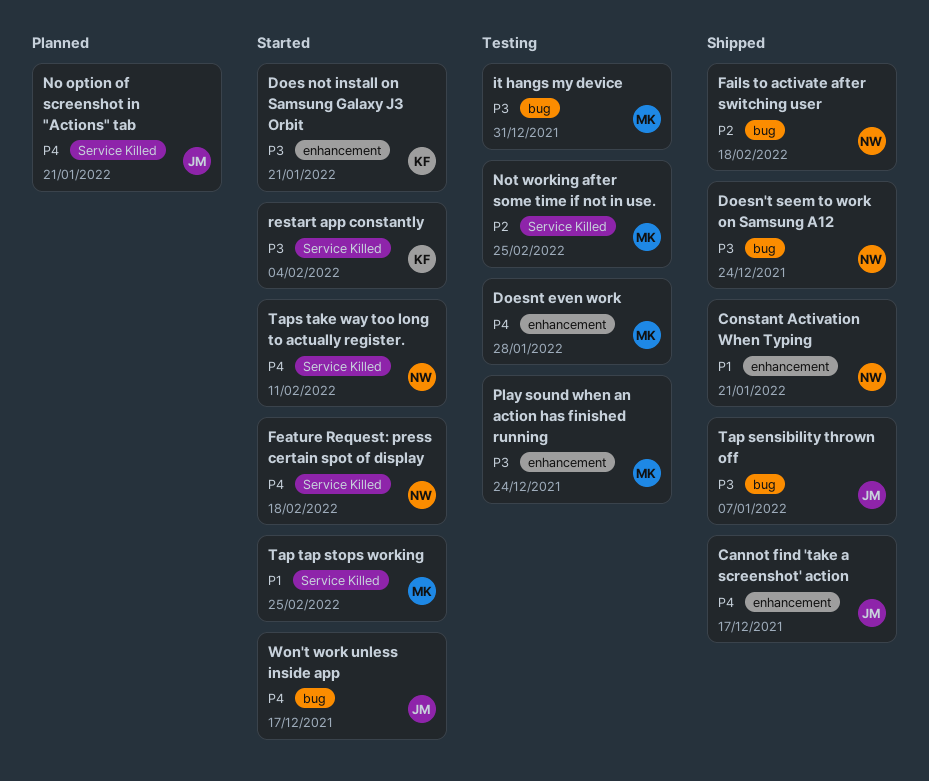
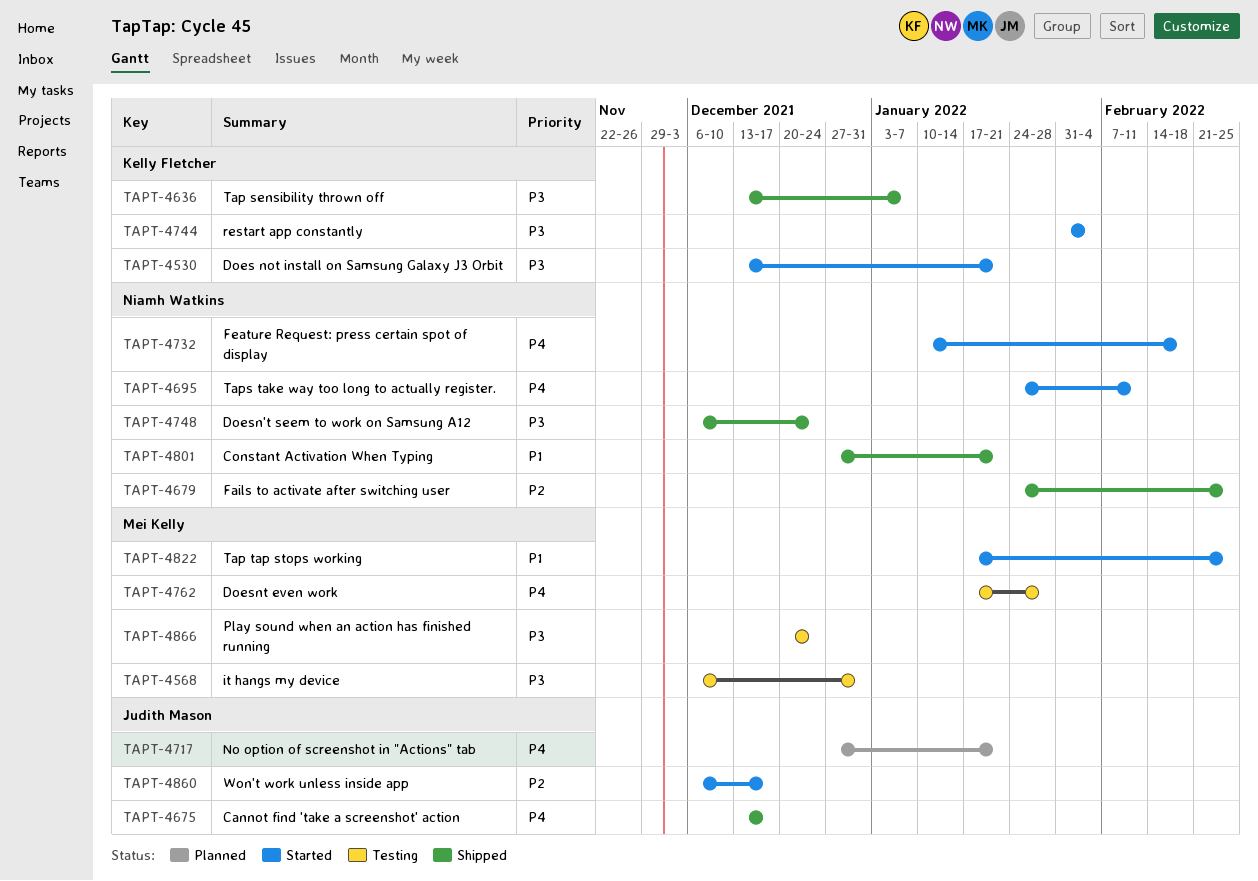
Fails to activate after switching user, due: Feb 18 -> Feb 25
Not working after some time if not in use.: present -> none
Tap sensibility thrown off, owner: Judith Mason -> Kelly Fletcher
Won't work unless inside app, priority: P4 -> P2

